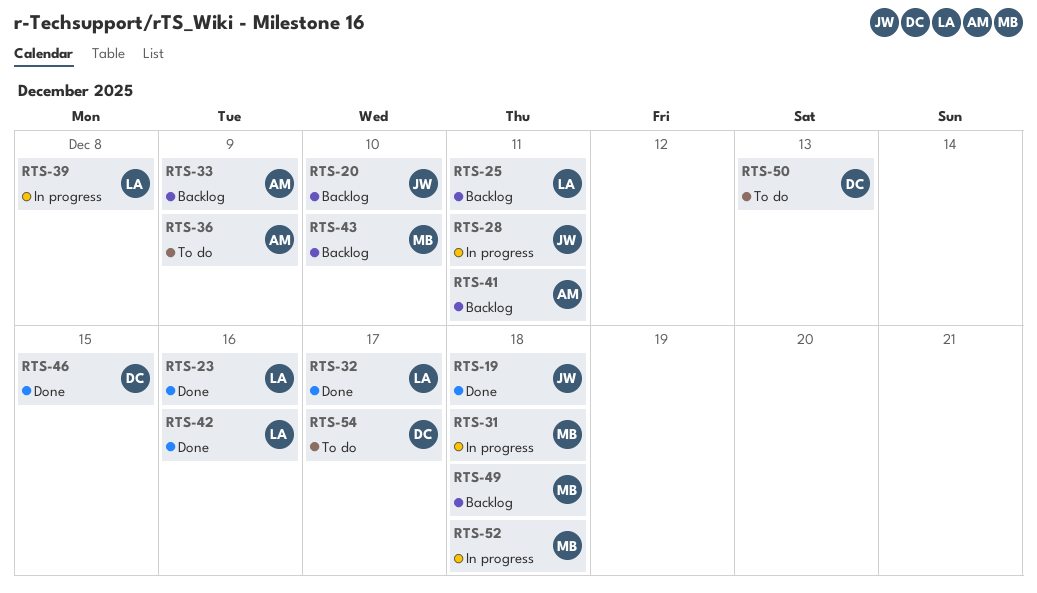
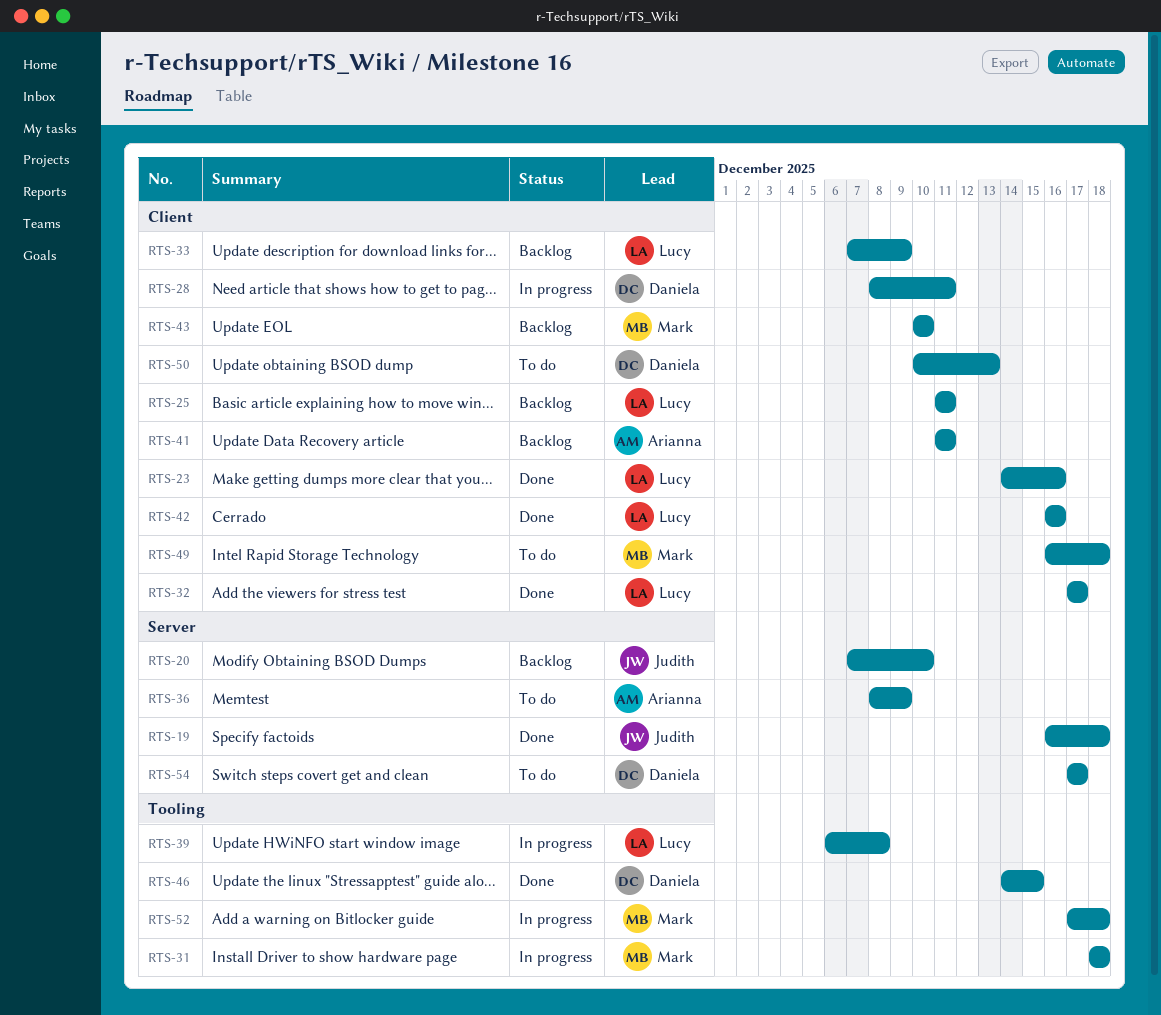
RTS-28, owner: Judith -> Daniela
RTS-33, owner: Arianna -> Lucy
RTS-49, status: Backlog -> To do

